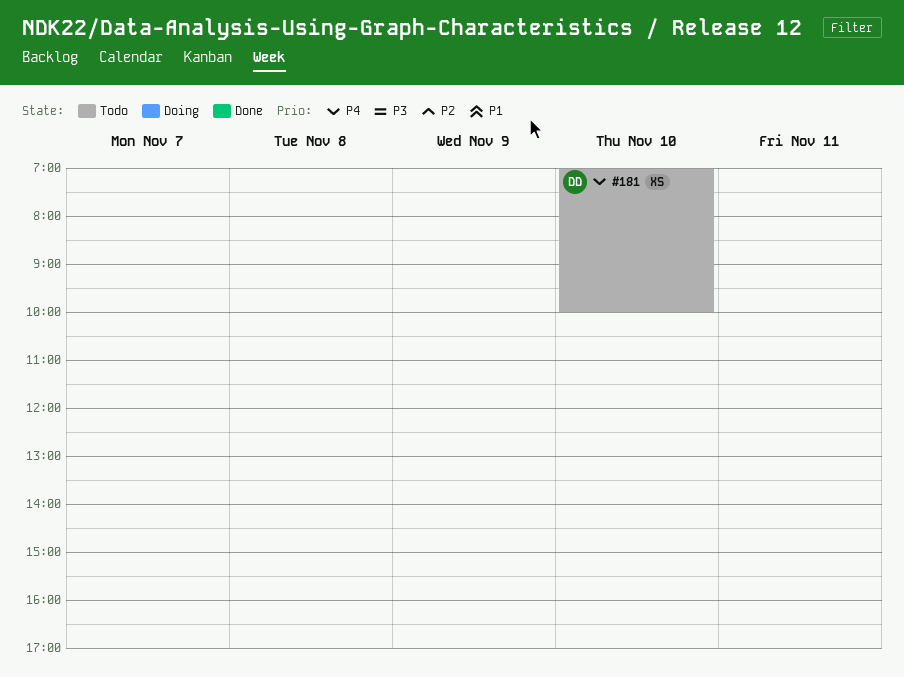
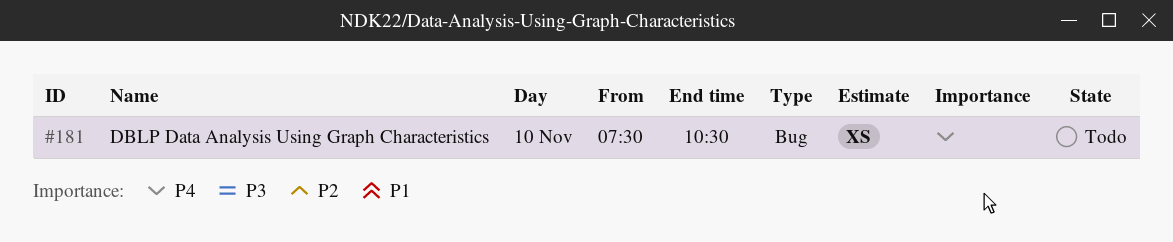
#181, begins: 07:00 -> 07:30
#181, ends: 10:00 -> 10:30

